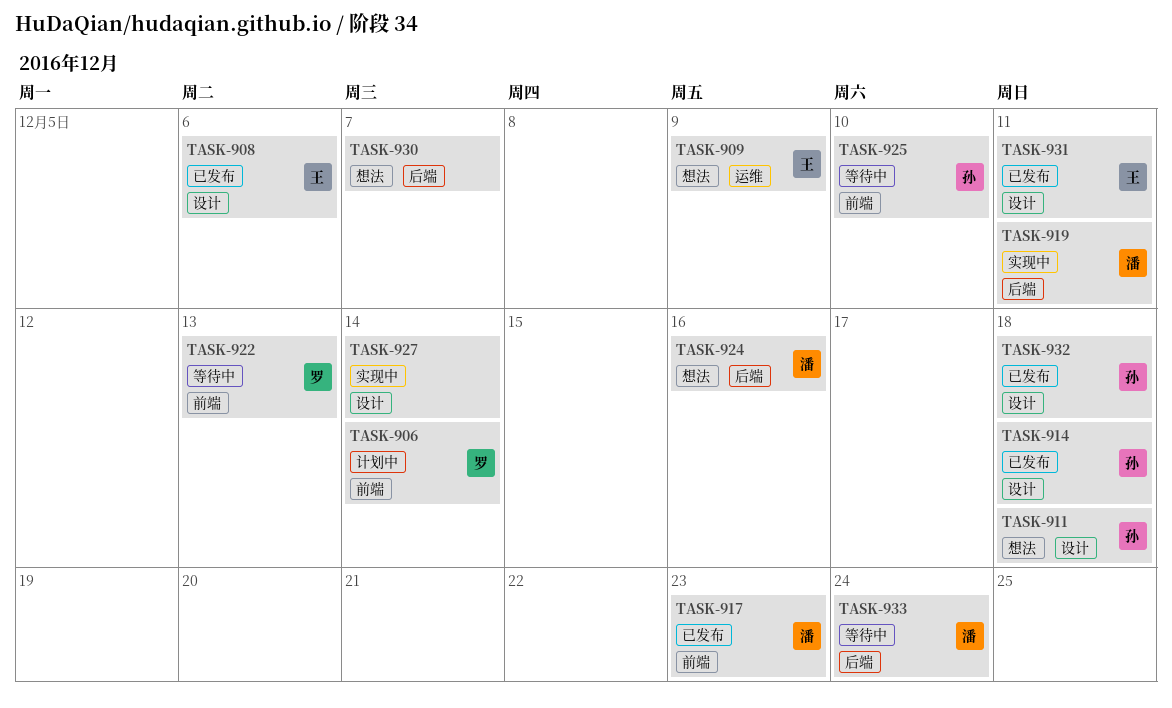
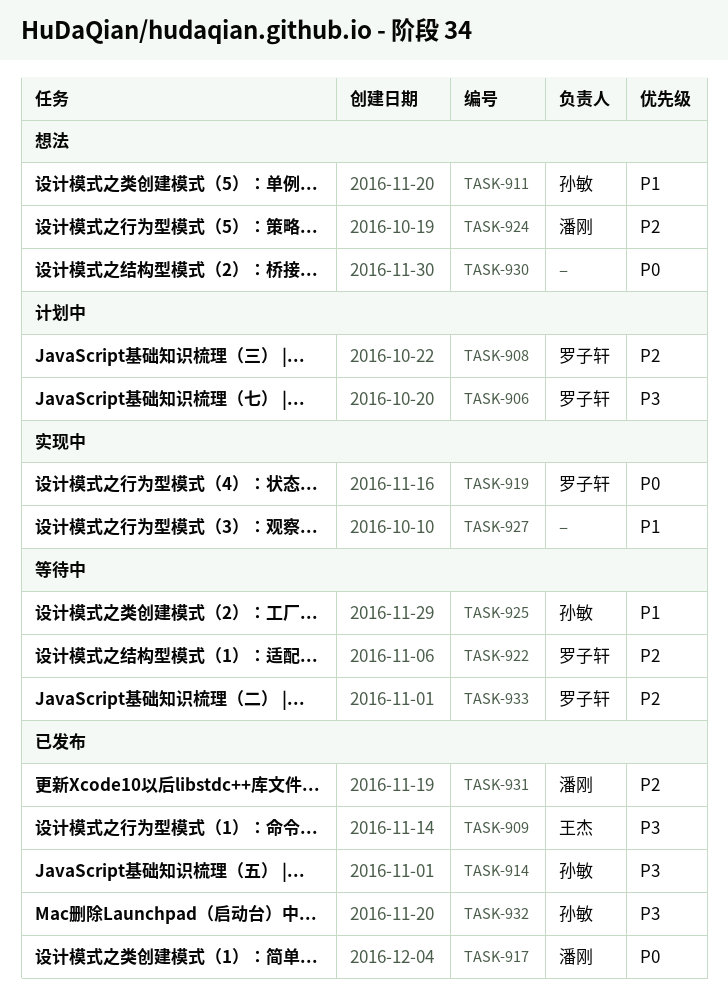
TASK-908, status: 已发布 -> 计划中
TASK-908, owner: 王杰 -> 罗子轩
TASK-909, status: 想法 -> 已发布
TASK-919, owner: 潘刚 -> 罗子轩
TASK-931, owner: 王杰 -> 潘刚
TASK-933, owner: 潘刚 -> 罗子轩

